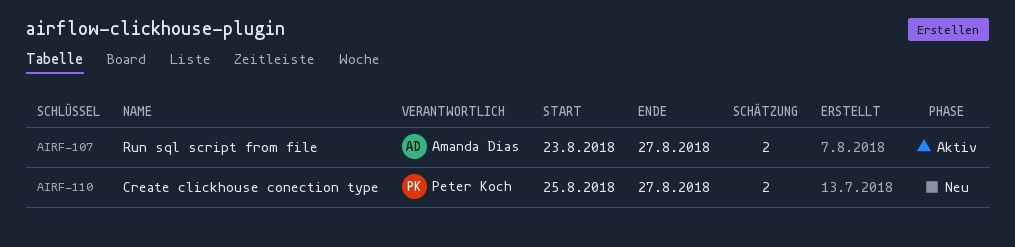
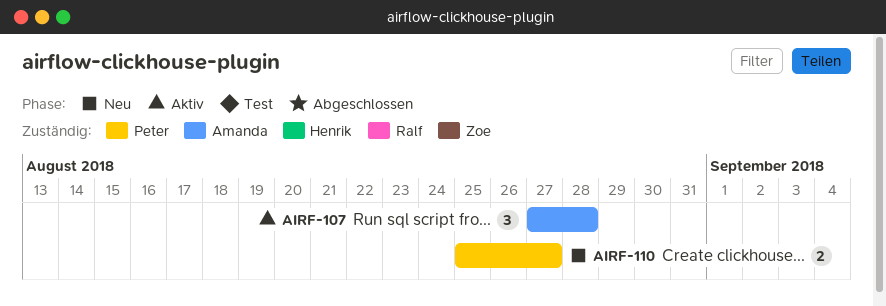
AIRF-107, estimate: 2 -> 3
AIRF-107, start: Aug 23 -> Aug 27
AIRF-107, due: Aug 27 -> Aug 28

